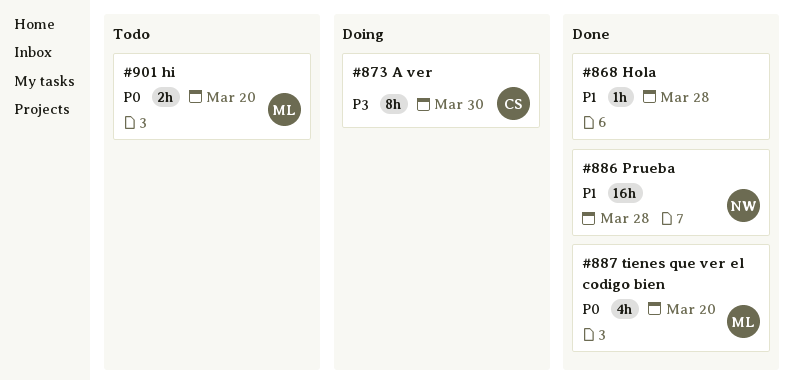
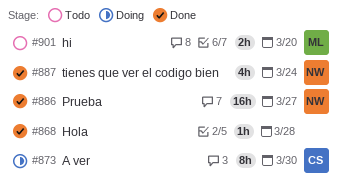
#886, due: Mar 28 -> Mar 27
#887, owner: ML -> NW
#887, due: Mar 20 -> Mar 24

